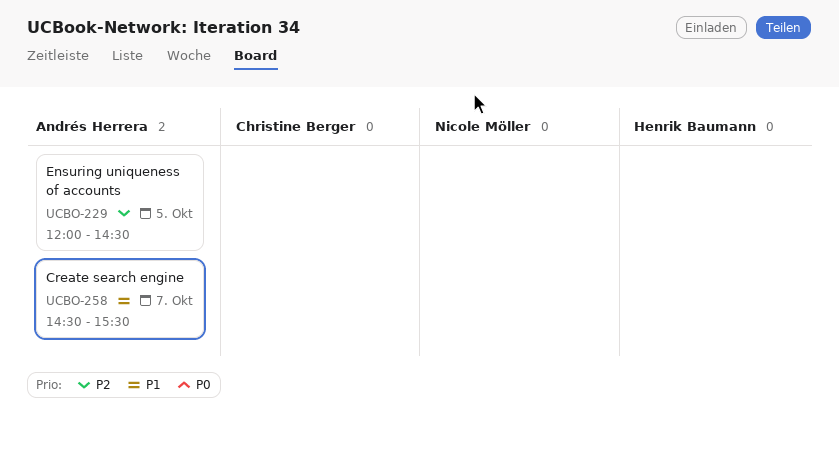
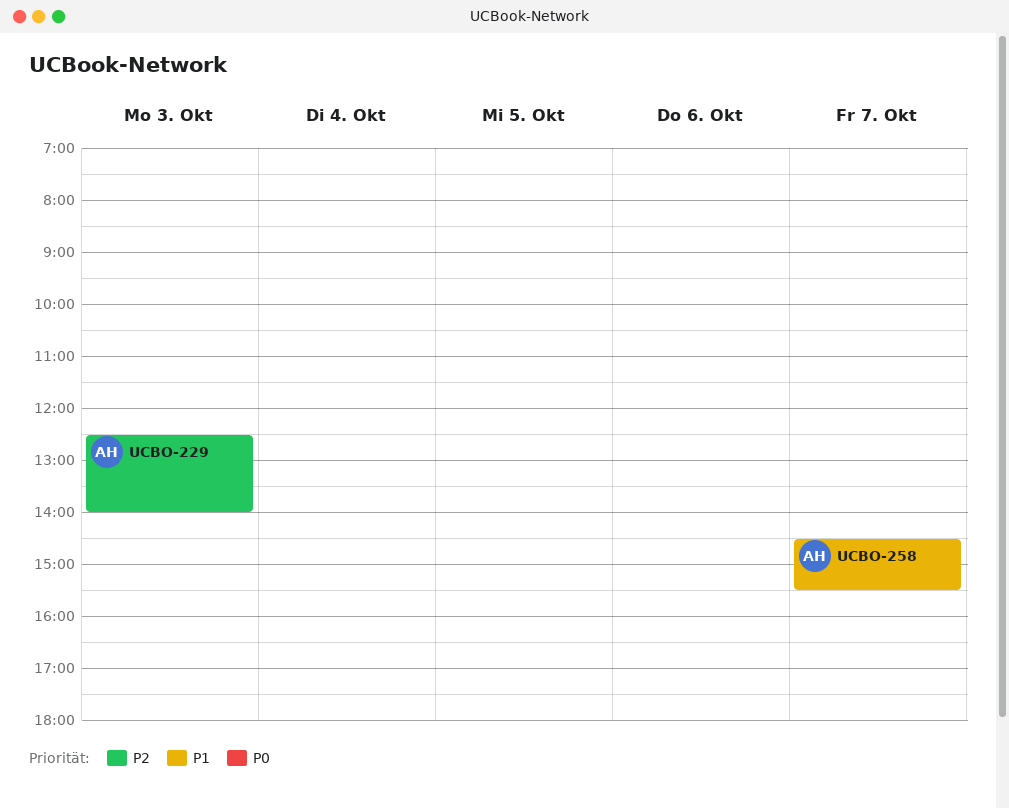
UCBO-229, day: Oct 5 -> Oct 3
UCBO-229, begins: 12:00 -> 12:30
UCBO-229, ends: 14:30 -> 14:00

